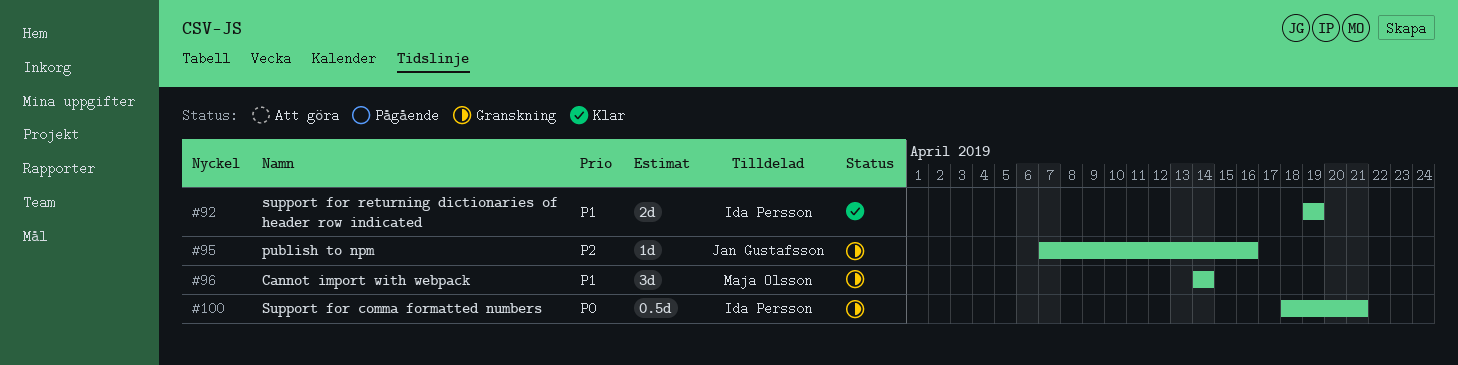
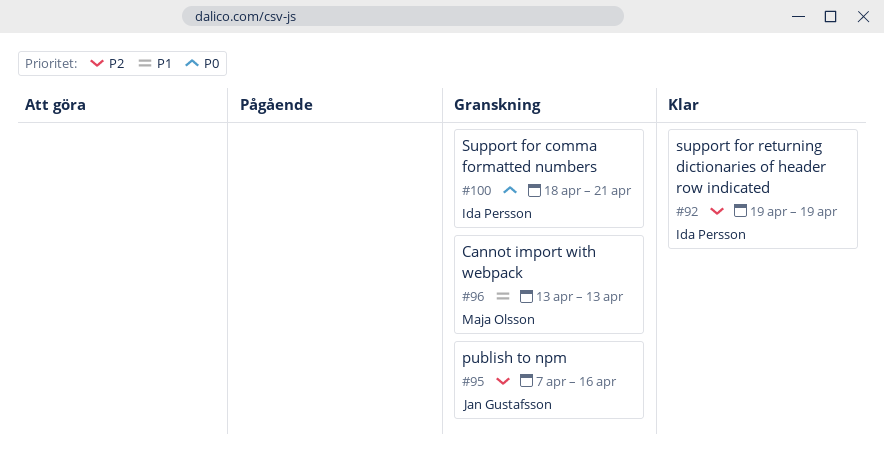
#92, priority: P1 -> P2
#96, start: Apr 14 -> Apr 13
#96, due: Apr 14 -> Apr 13

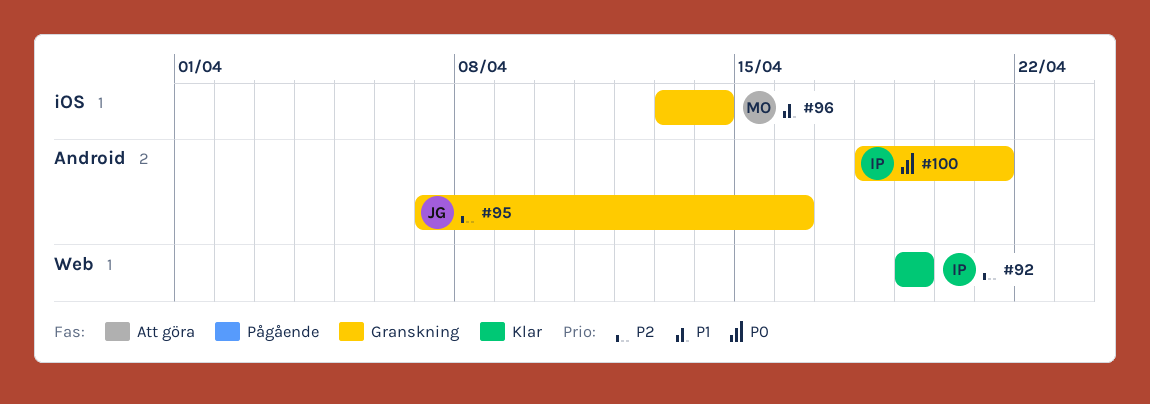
#96, due: Apr 13 -> Apr 14

